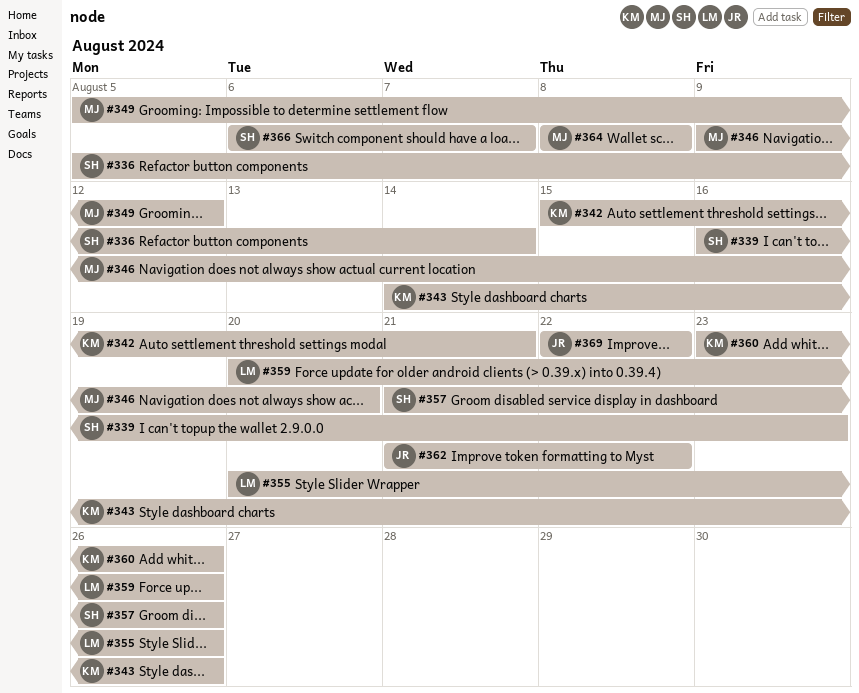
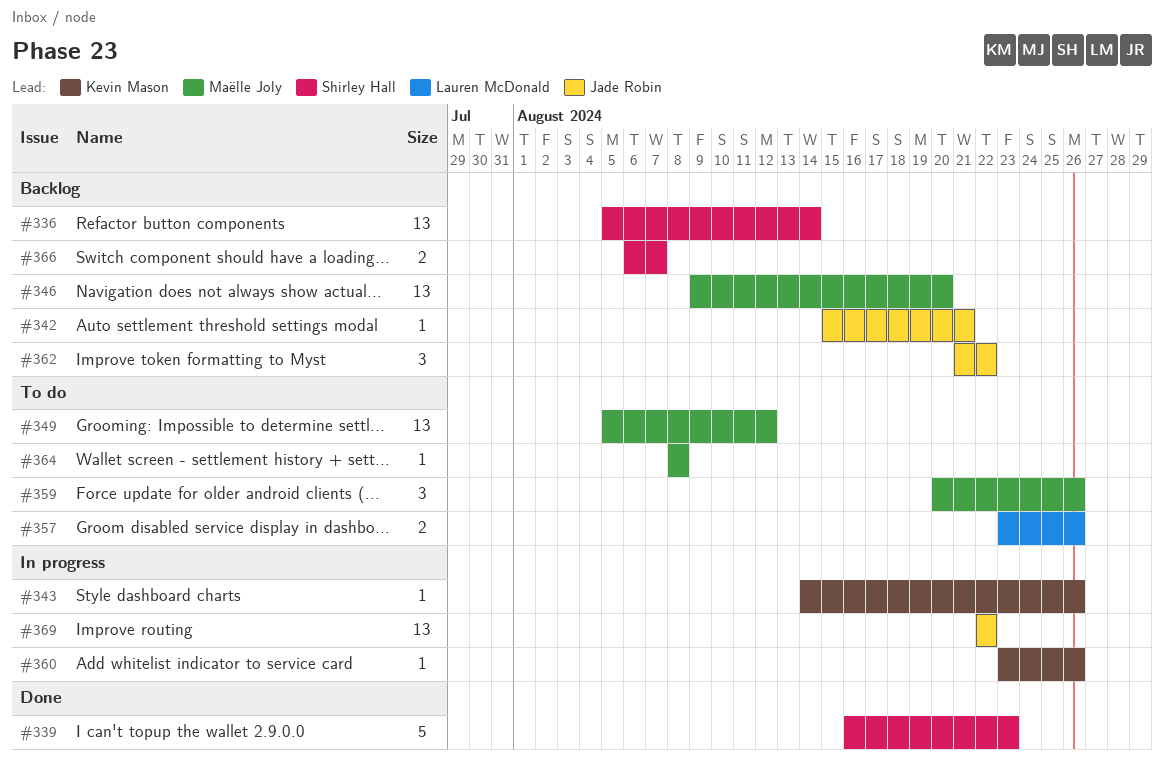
#342, owner: Kevin Mason -> Jade Robin
#355: present -> none
#357, owner: Shirley Hall -> Lauren McDonald
#357, start: Aug 21 -> Aug 23
#359, owner: Lauren McDonald -> Maëlle Joly

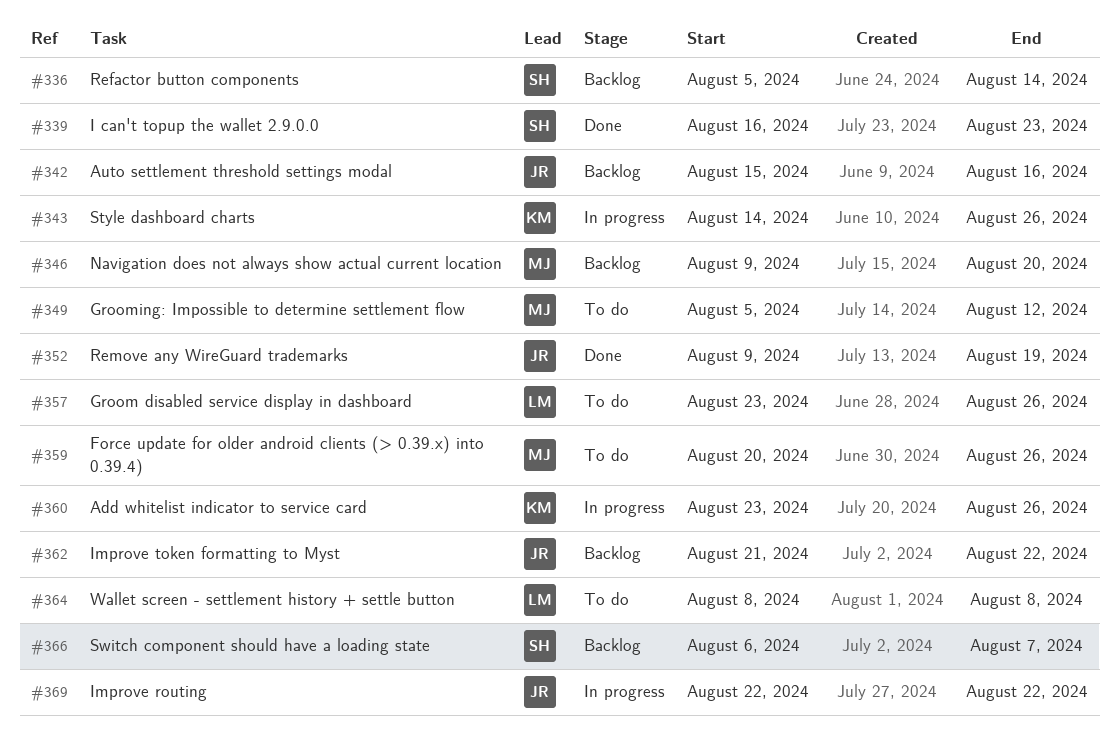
#342, due: Aug 21 -> Aug 16
#352: none -> present
#364, owner: Maëlle Joly -> Lauren McDonald

